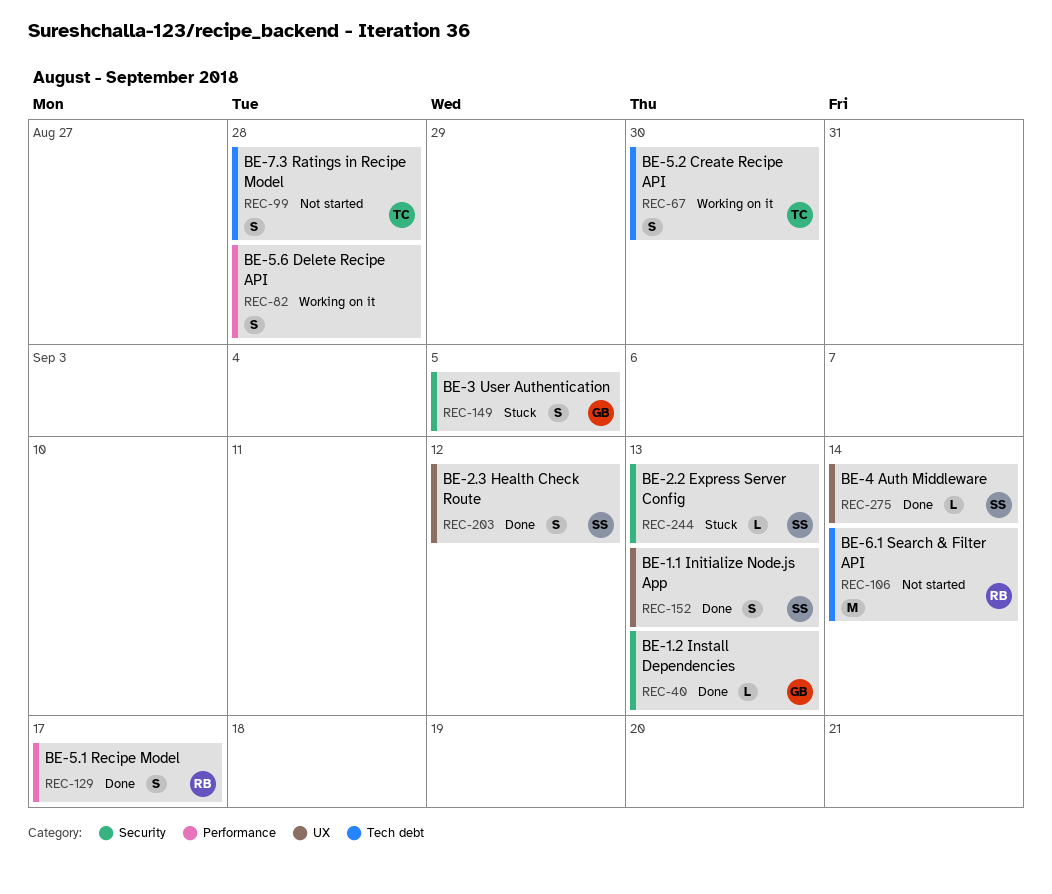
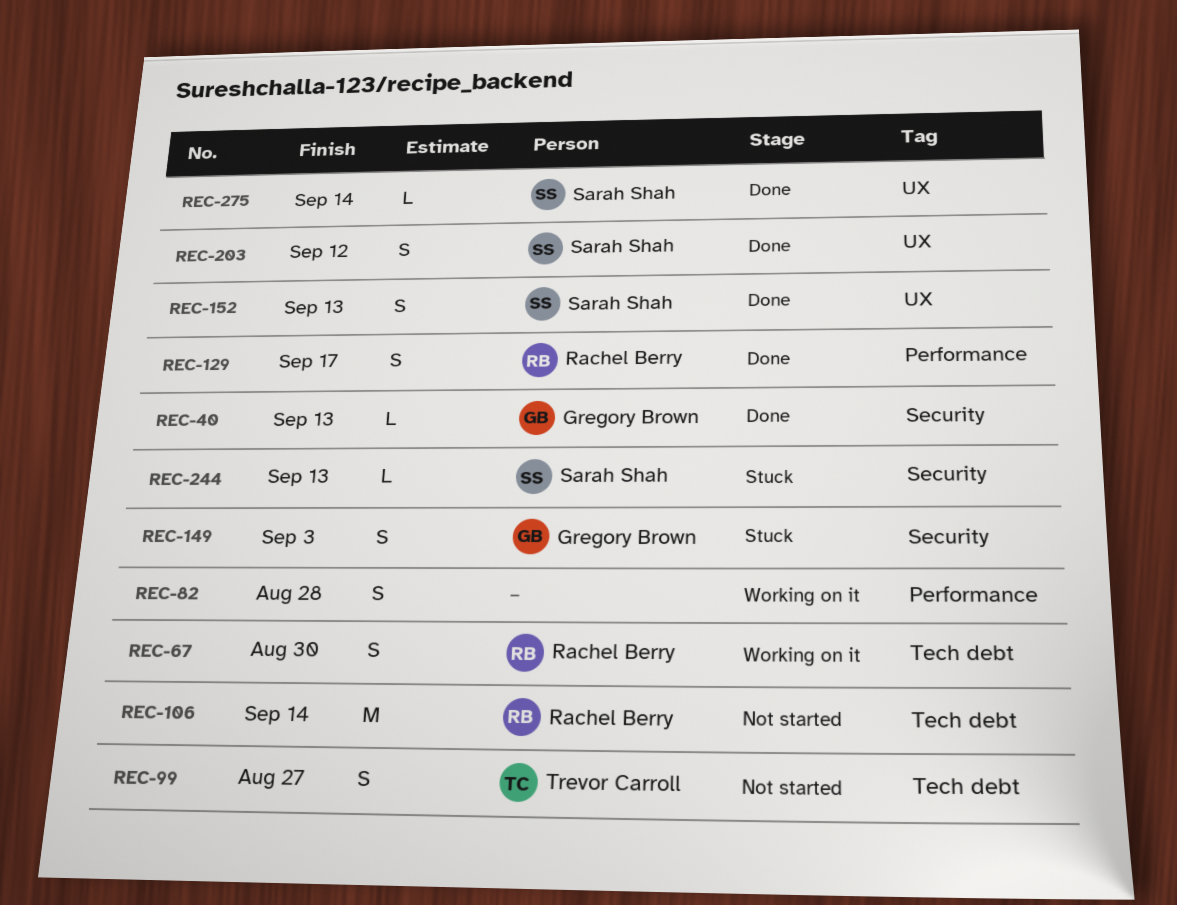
REC-67, owner: Trevor Carroll -> Rachel Berry
REC-99, due: Aug 28 -> Aug 27
REC-149, due: Sep 5 -> Sep 3

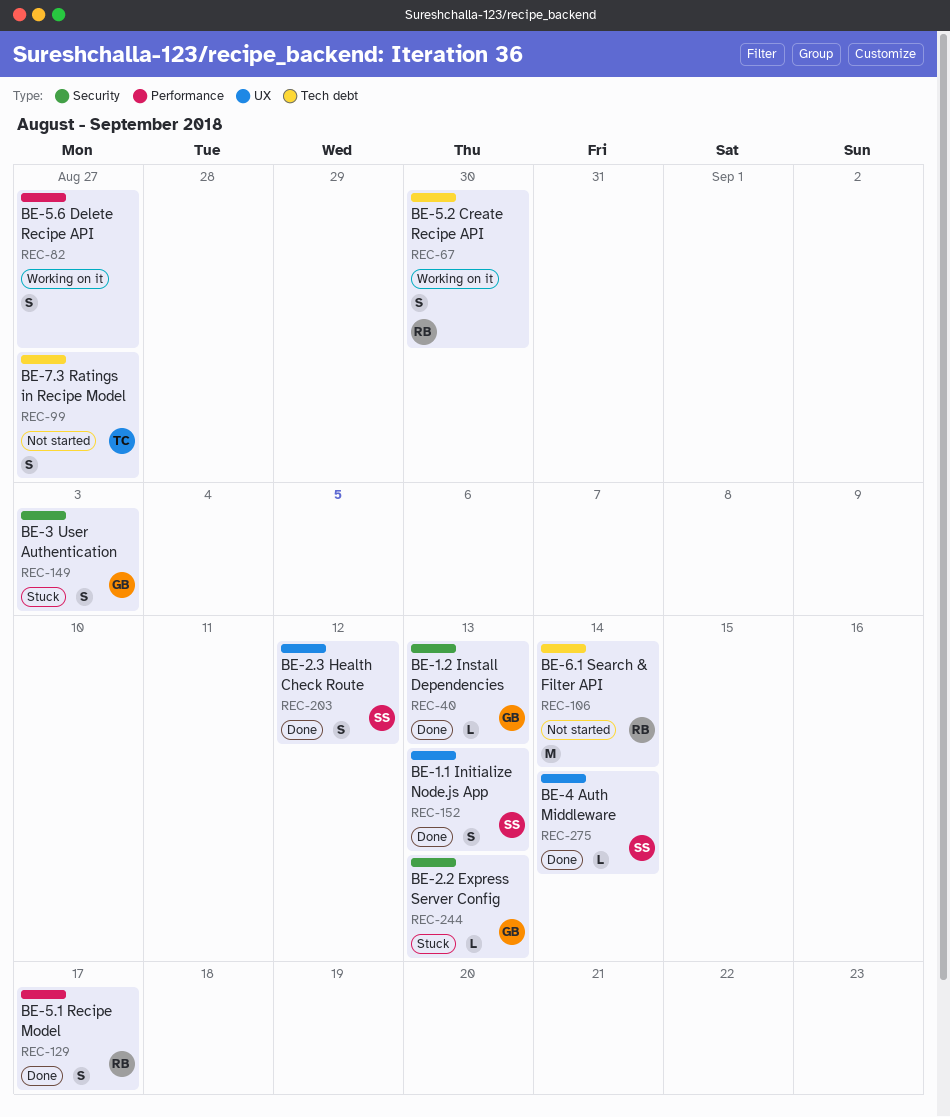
REC-82, due: Aug 28 -> Aug 27
REC-244, owner: Sarah Shah -> Gregory Brown

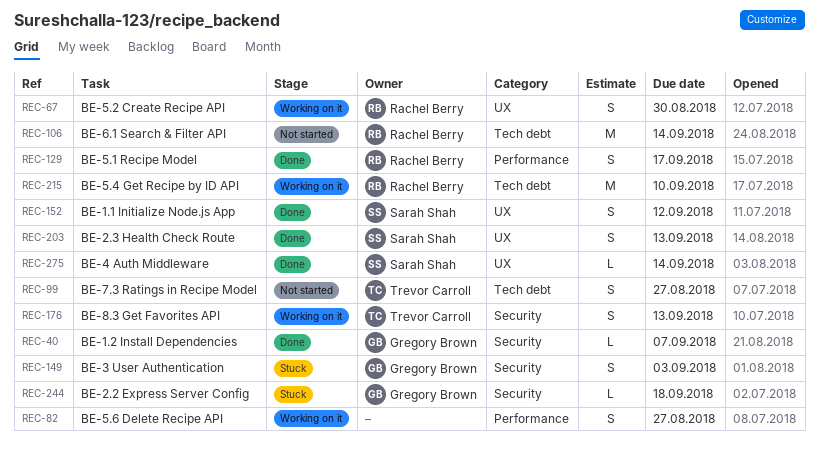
REC-40, due: Sep 13 -> Sep 7
REC-67, label: Tech debt -> UX
REC-152, due: Sep 13 -> Sep 12
REC-176: none -> present
REC-203, due: Sep 12 -> Sep 13
REC-215: none -> present
REC-244, due: Sep 13 -> Sep 18

